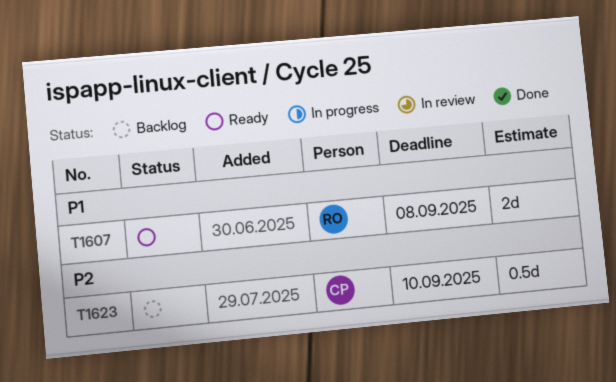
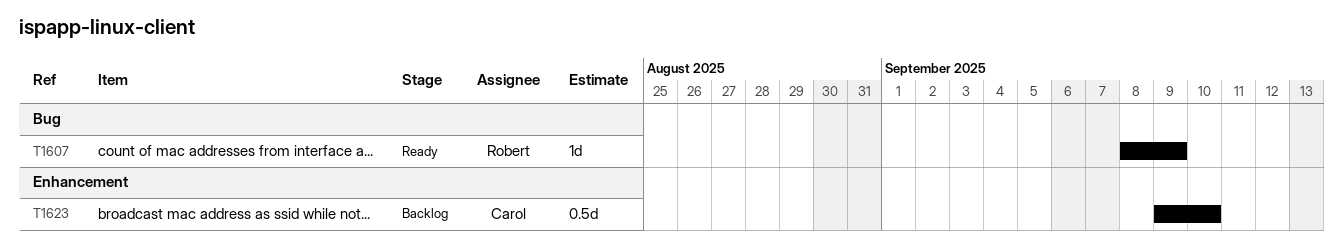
T1607, estimate: 2d -> 1d
T1607, due: Sep 8 -> Sep 9

